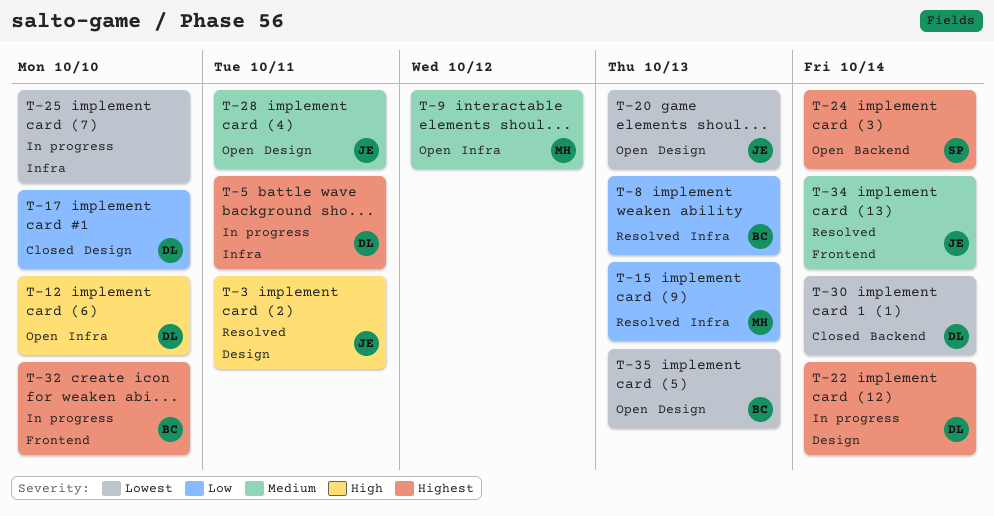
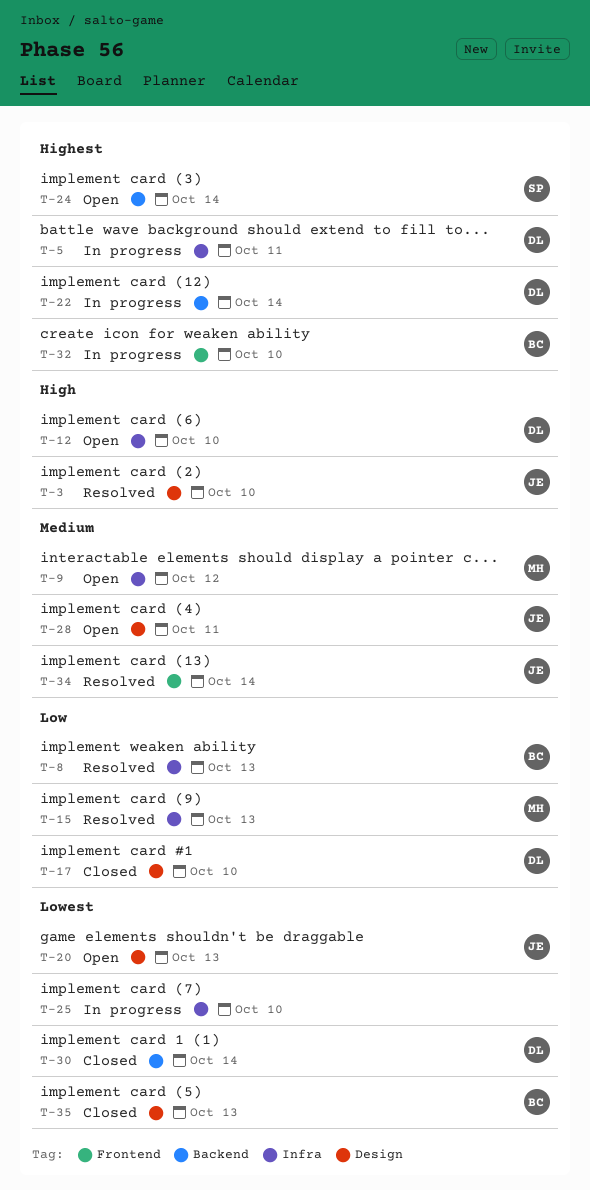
T-3, due: Oct 11 -> Oct 10
T-22, label: Design -> Backend
T-35, status: Open -> Closed

